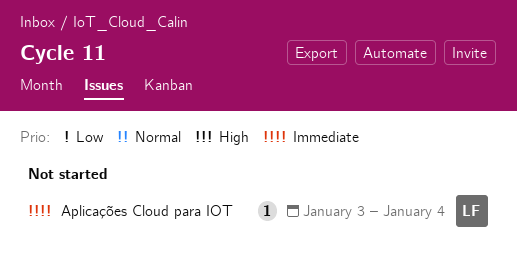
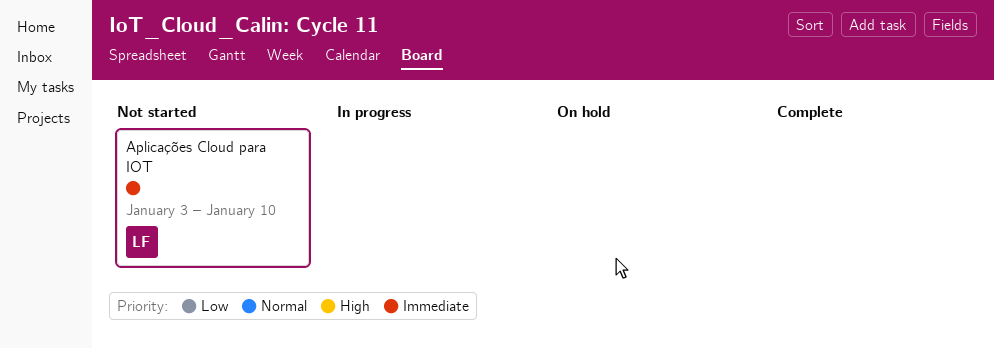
Aplicações Cloud para IOT, due: Jan 4 -> Jan 10

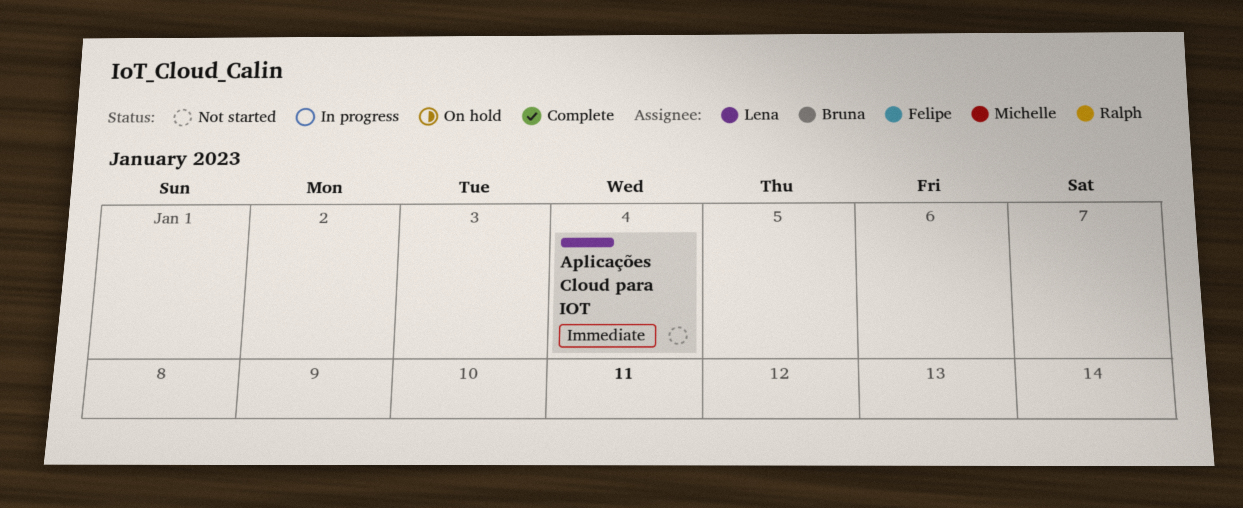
Aplicações Cloud para IOT, due: Jan 10 -> Jan 4

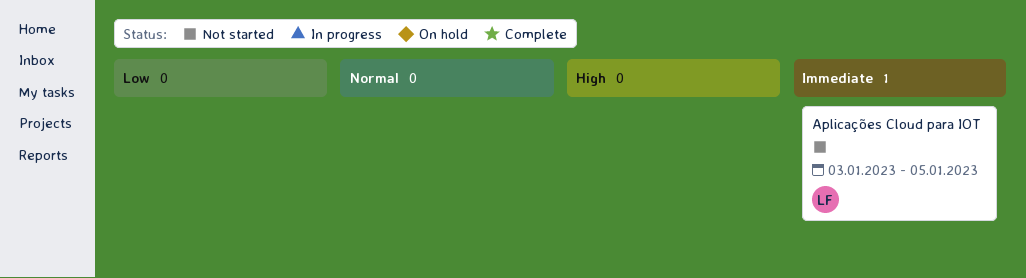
Aplicações Cloud para IOT, due: Jan 4 -> Jan 5

